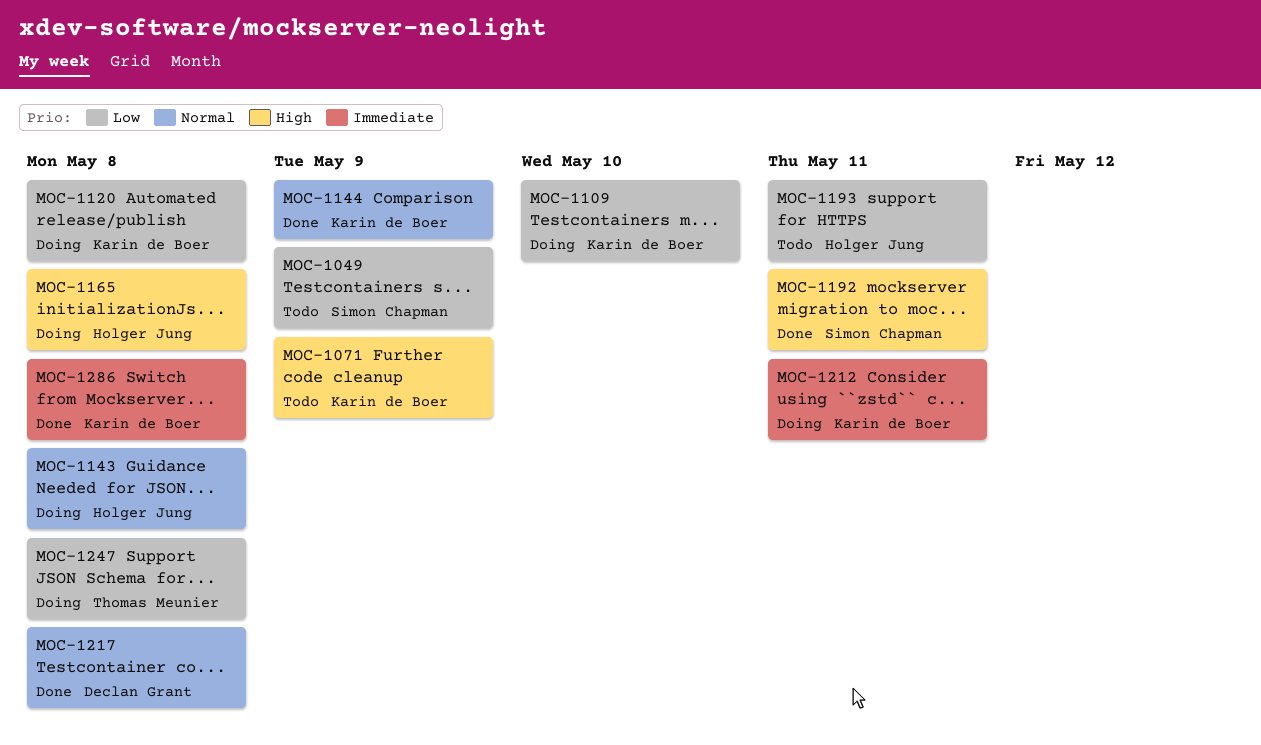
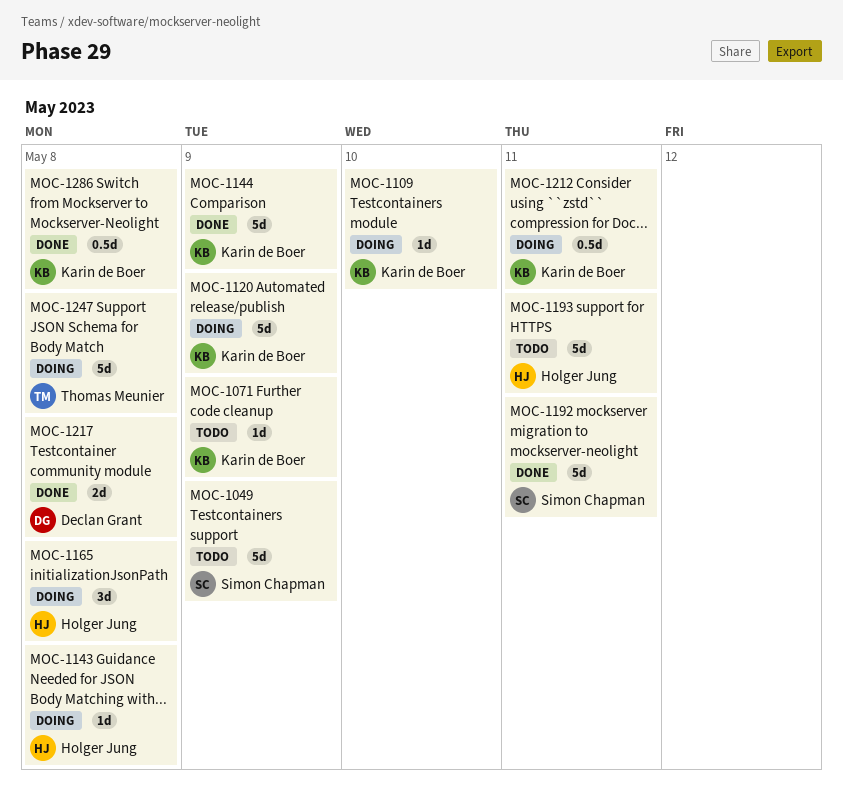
MOC-1120, due: May 8 -> May 9

